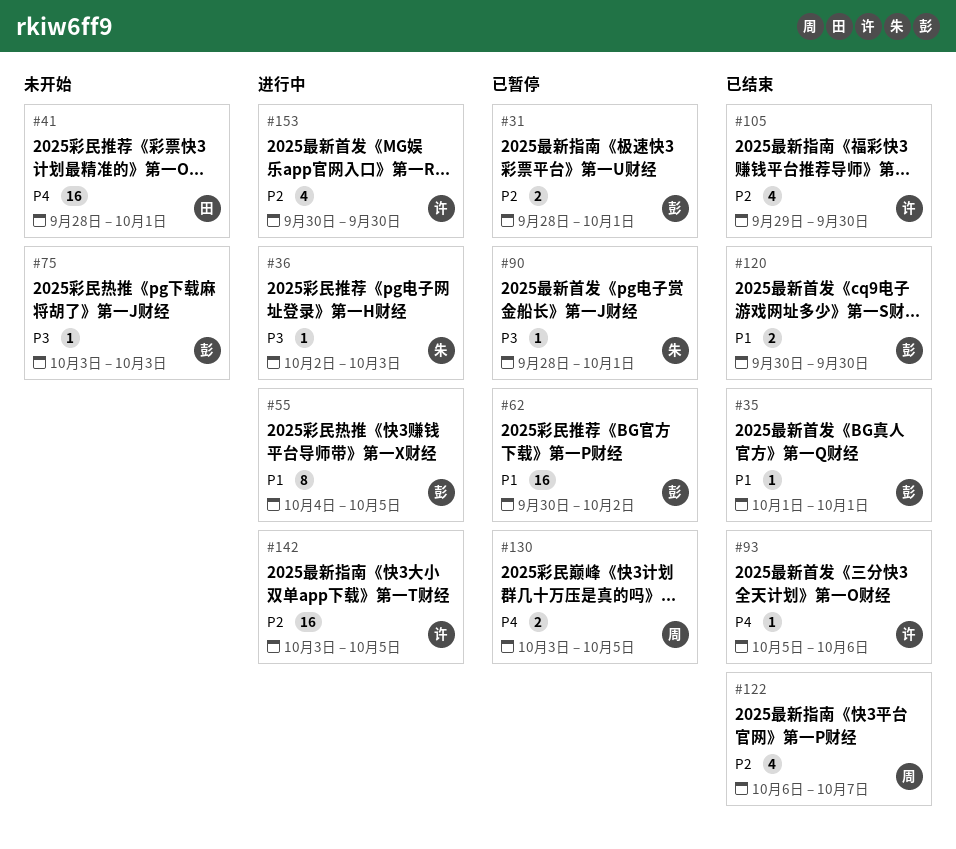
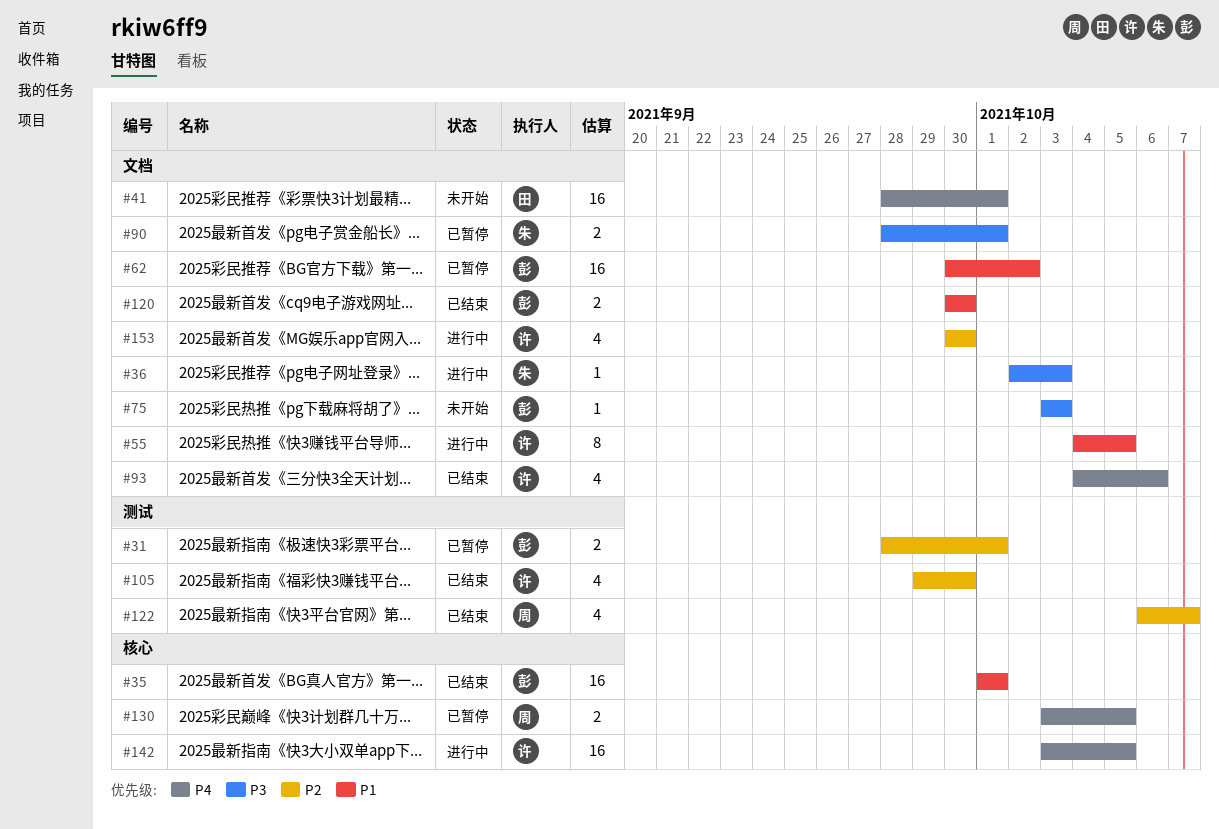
#35, estimate: 1 -> 16
#55, owner: 彭 -> 许
#90, estimate: 1 -> 2
#93, estimate: 1 -> 4
#93, start: Oct 5 -> Oct 4
#142, priority: P2 -> P4

